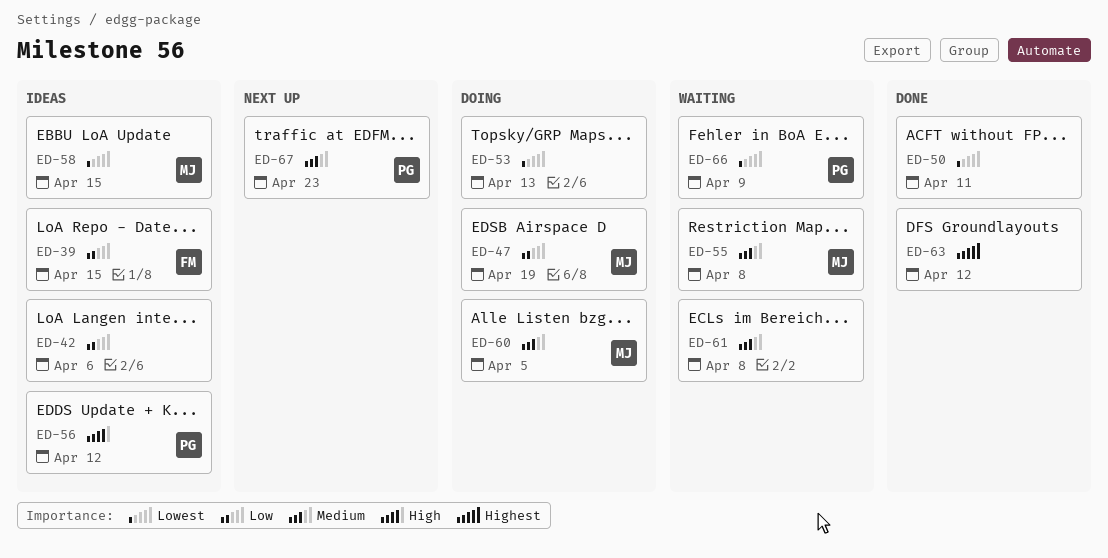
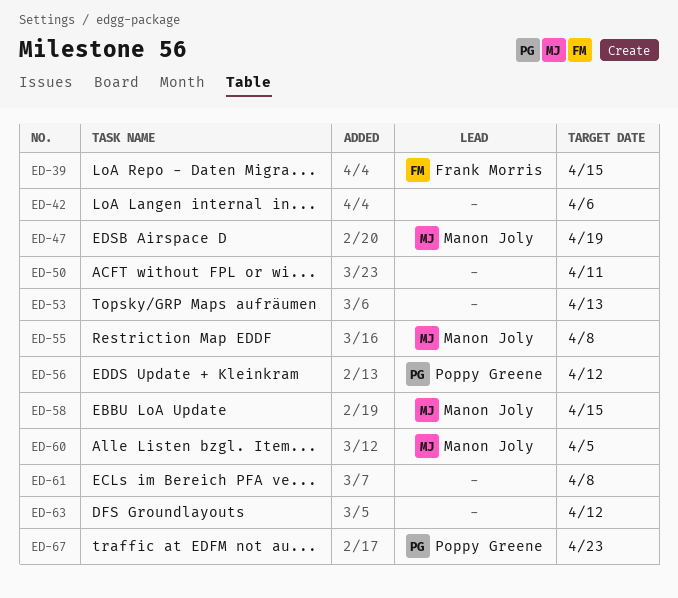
ED-66: present -> none

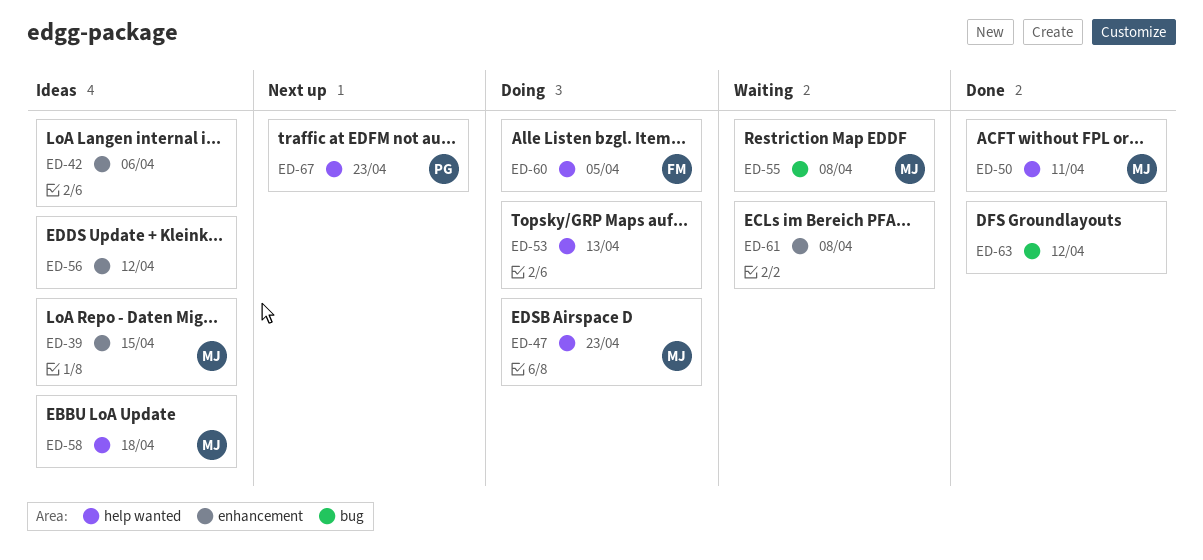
ED-39, owner: Frank Morris -> Manon Joly
ED-47, due: Apr 19 -> Apr 23
ED-50, owner: none -> Manon Joly
ED-56, owner: Poppy Greene -> none
ED-58, due: Apr 15 -> Apr 18
ED-60, owner: Manon Joly -> Frank Morris

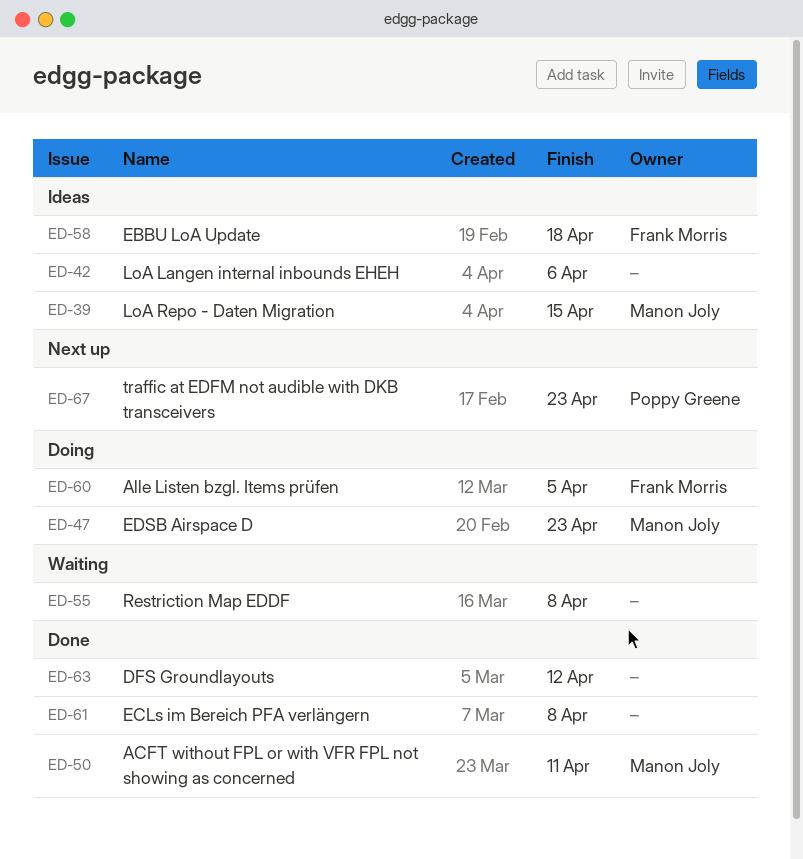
ED-53: present -> none
ED-55, owner: Manon Joly -> none
ED-56: present -> none
ED-58, owner: Manon Joly -> Frank Morris
ED-61, status: Waiting -> Done

